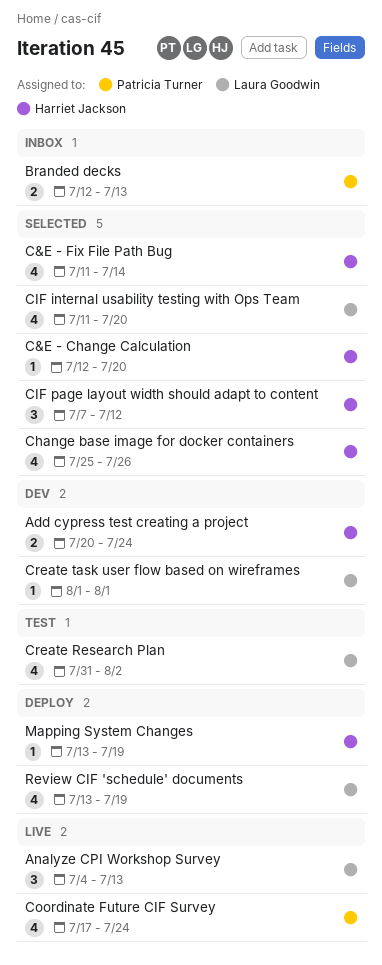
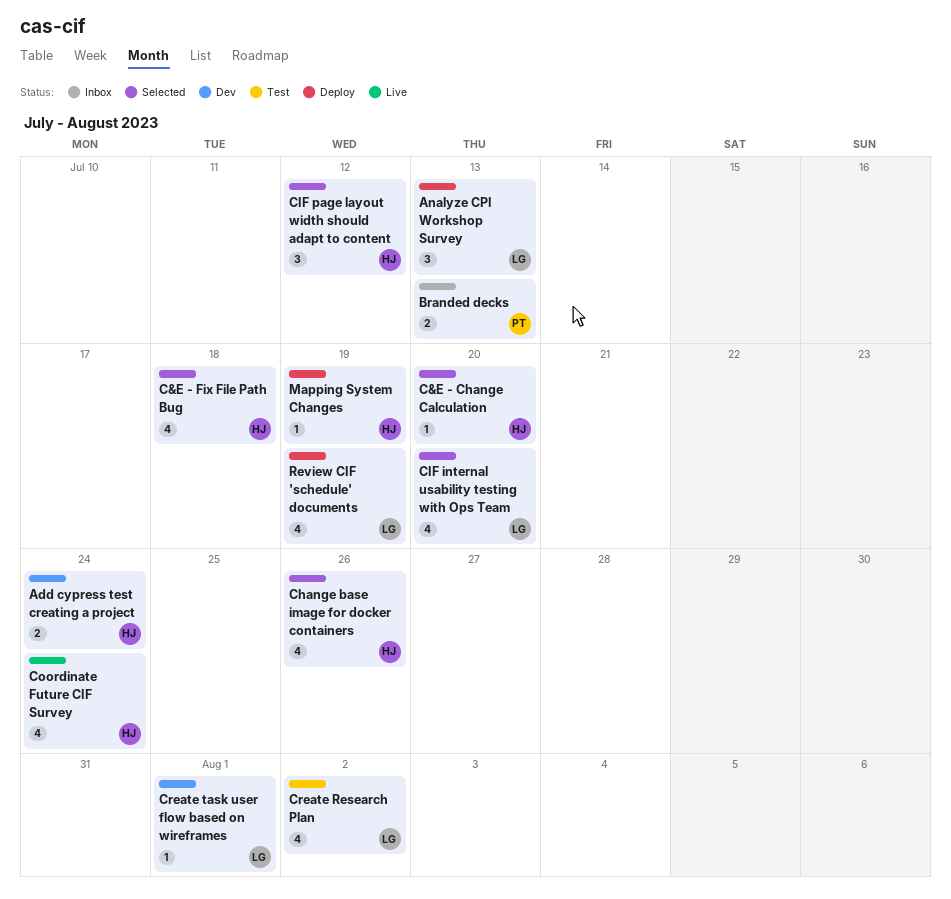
Analyze CPI Workshop Survey, status: Live -> Deploy
C&E - Fix File Path Bug, due: Jul 14 -> Jul 18
Coordinate Future CIF Survey, owner: Patricia Turner -> Harriet Jackson

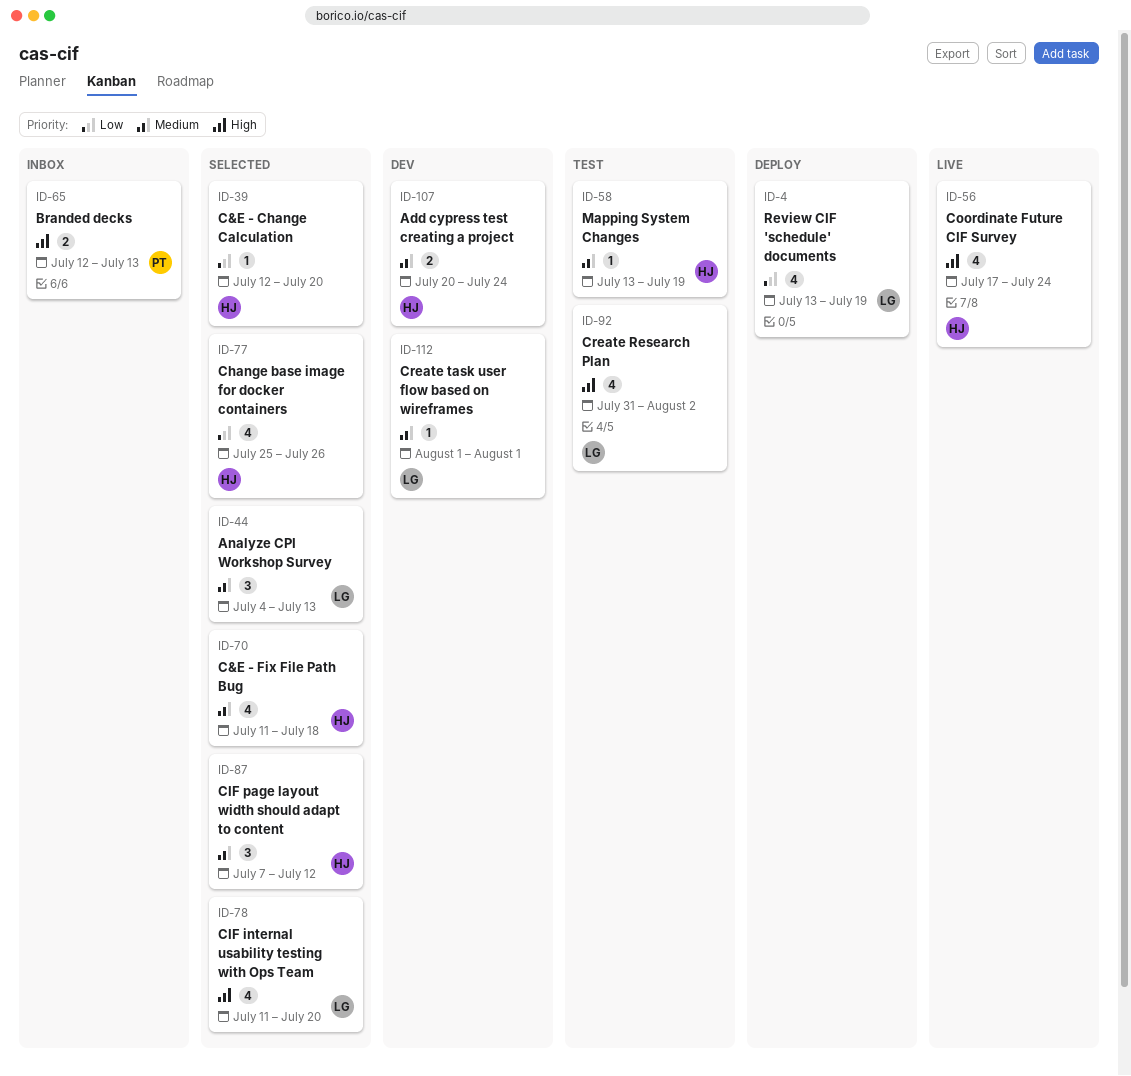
Analyze CPI Workshop Survey, status: Deploy -> Selected
Mapping System Changes, status: Deploy -> Test

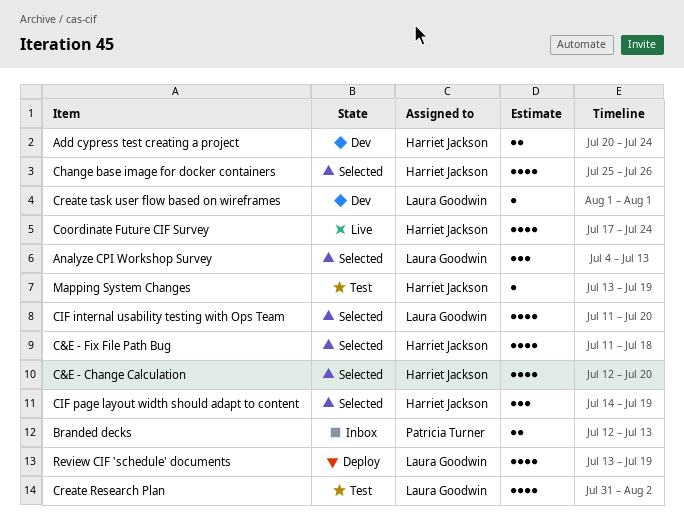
C&E - Change Calculation, estimate: 1 -> 4
CIF page layout width should adapt to content, start: Jul 7 -> Jul 14
CIF page layout width should adapt to content, due: Jul 12 -> Jul 19

